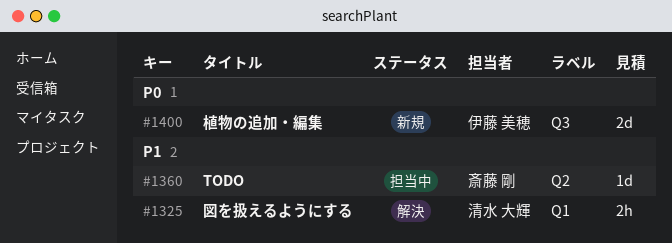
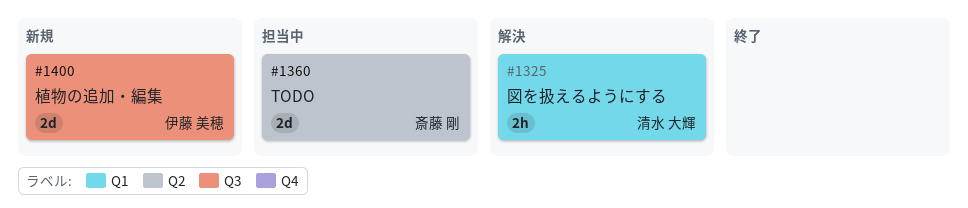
#1360, estimate: 1d -> 2d

